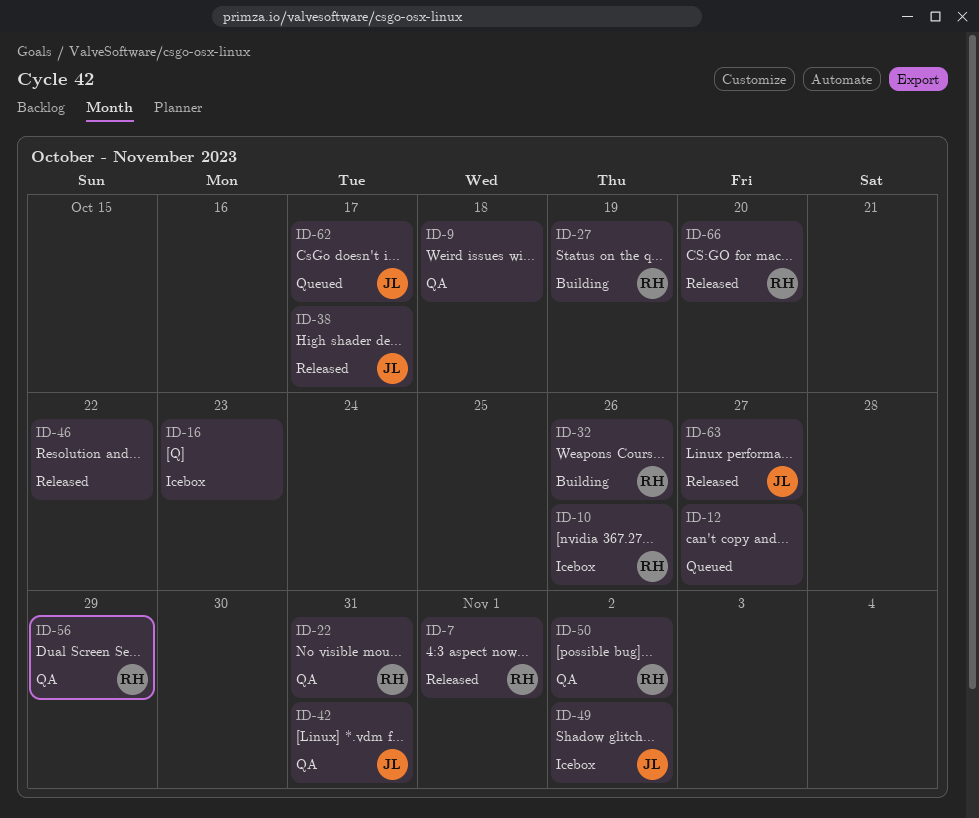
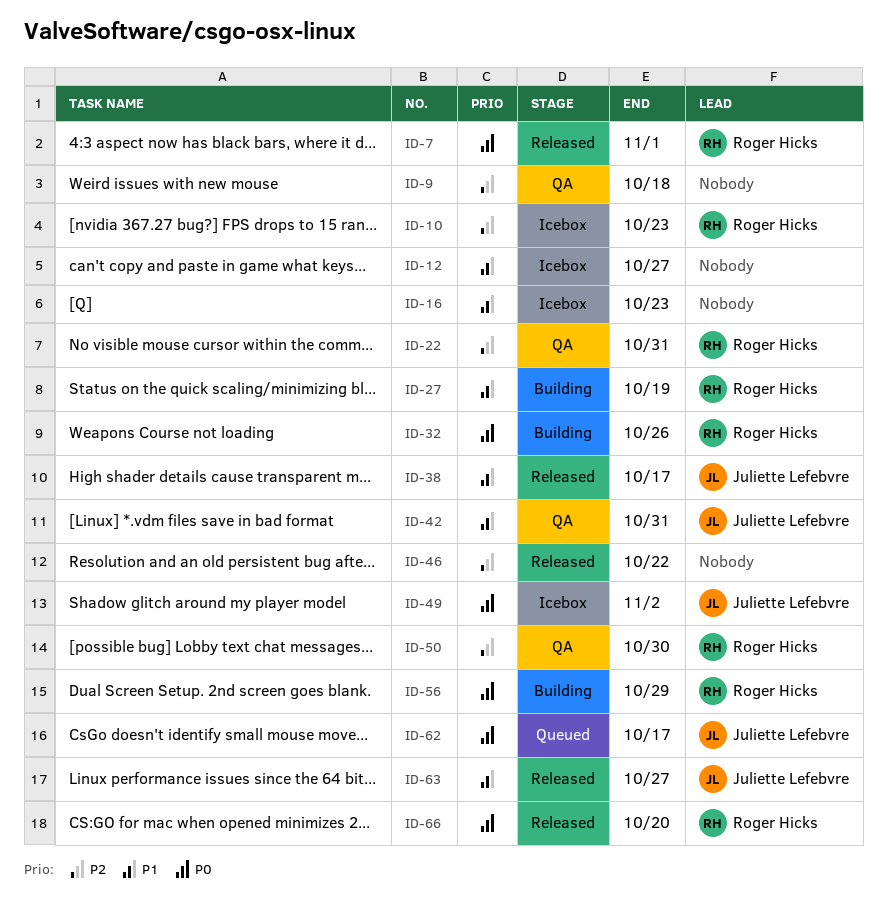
ID-10, due: Oct 26 -> Oct 23
ID-12, status: Queued -> Icebox
ID-50, due: Nov 2 -> Oct 30
ID-56, status: QA -> Building

